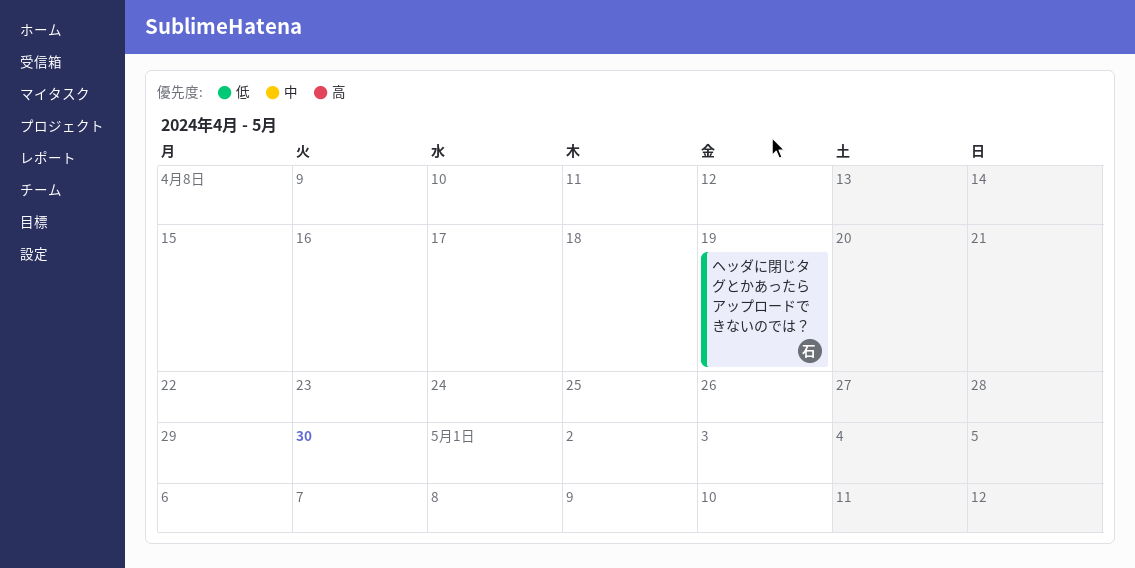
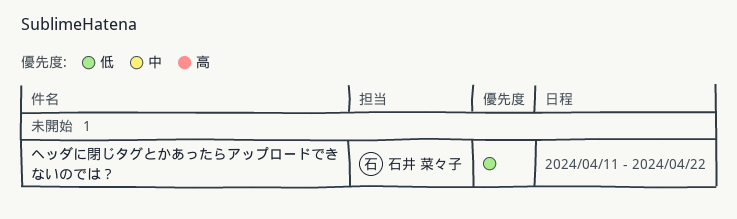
ヘッダに閉じタグとかあったらアップロードできないのでは？, due: Apr 19 -> Apr 22

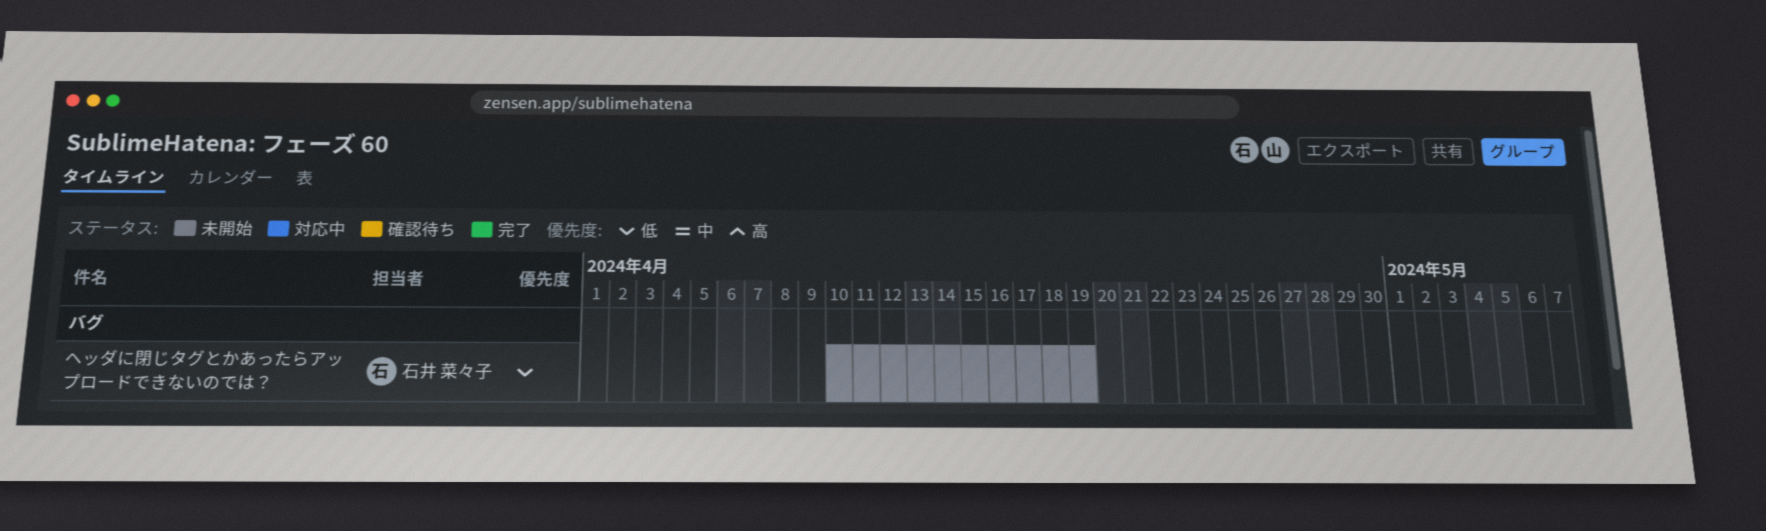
ヘッダに閉じタグとかあったらアップロードできないのでは？, start: Apr 11 -> Apr 10
ヘッダに閉じタグとかあったらアップロードできないのでは？, due: Apr 22 -> Apr 19

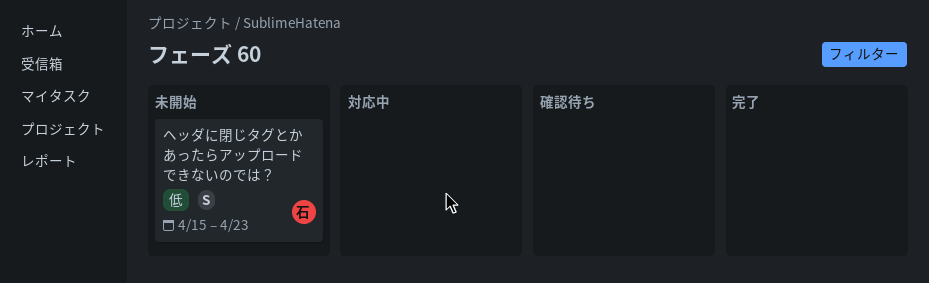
ヘッダに閉じタグとかあったらアップロードできないのでは？, start: Apr 10 -> Apr 15
ヘッダに閉じタグとかあったらアップロードできないのでは？, due: Apr 19 -> Apr 23

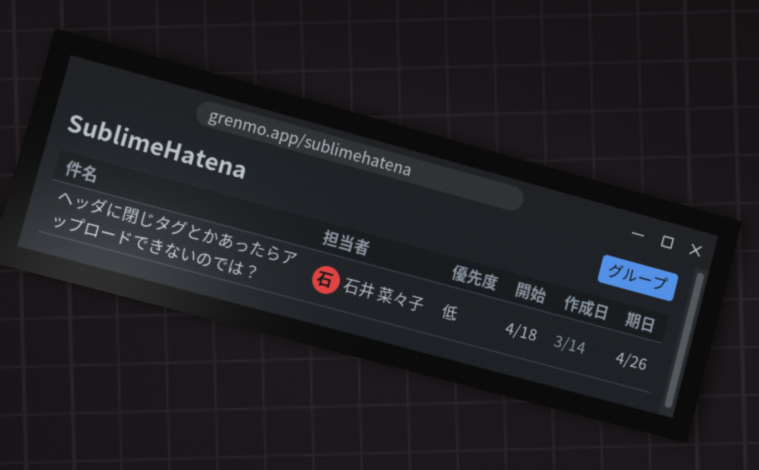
ヘッダに閉じタグとかあったらアップロードできないのでは？, start: Apr 15 -> Apr 18
ヘッダに閉じタグとかあったらアップロードできないのでは？, due: Apr 23 -> Apr 26

